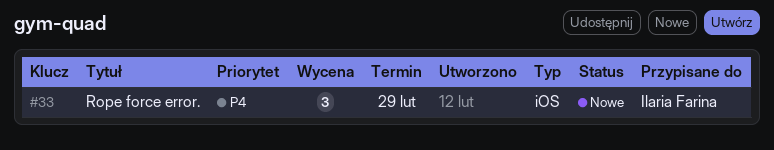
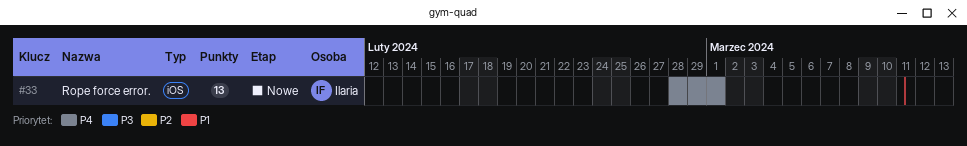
#33, estimate: 3 -> 13
#33, due: Feb 29 -> Mar 1

